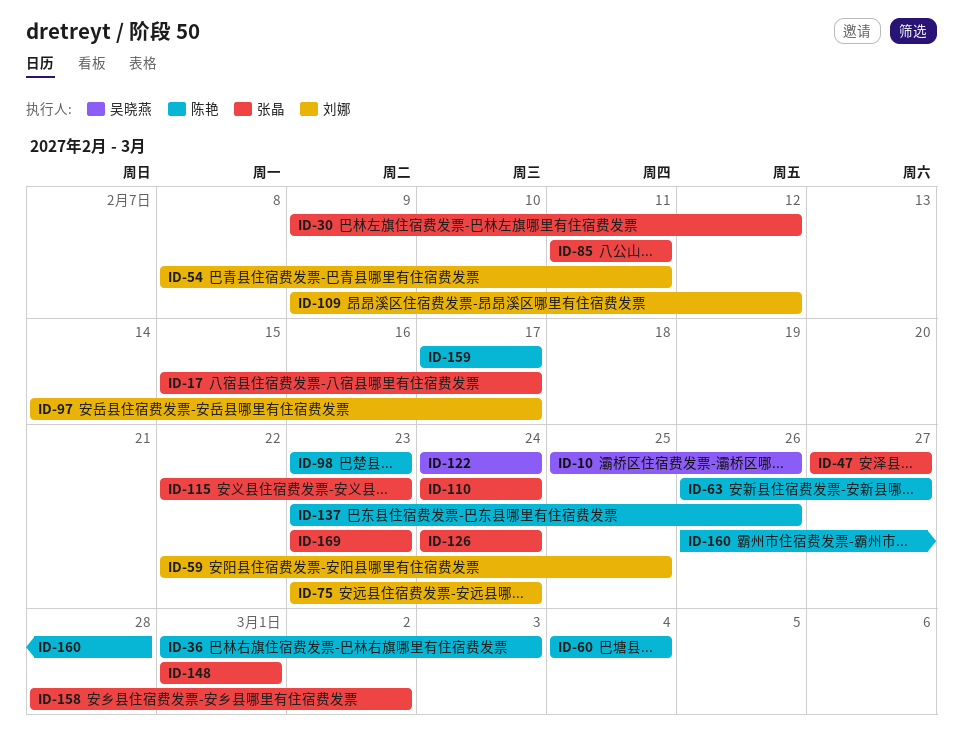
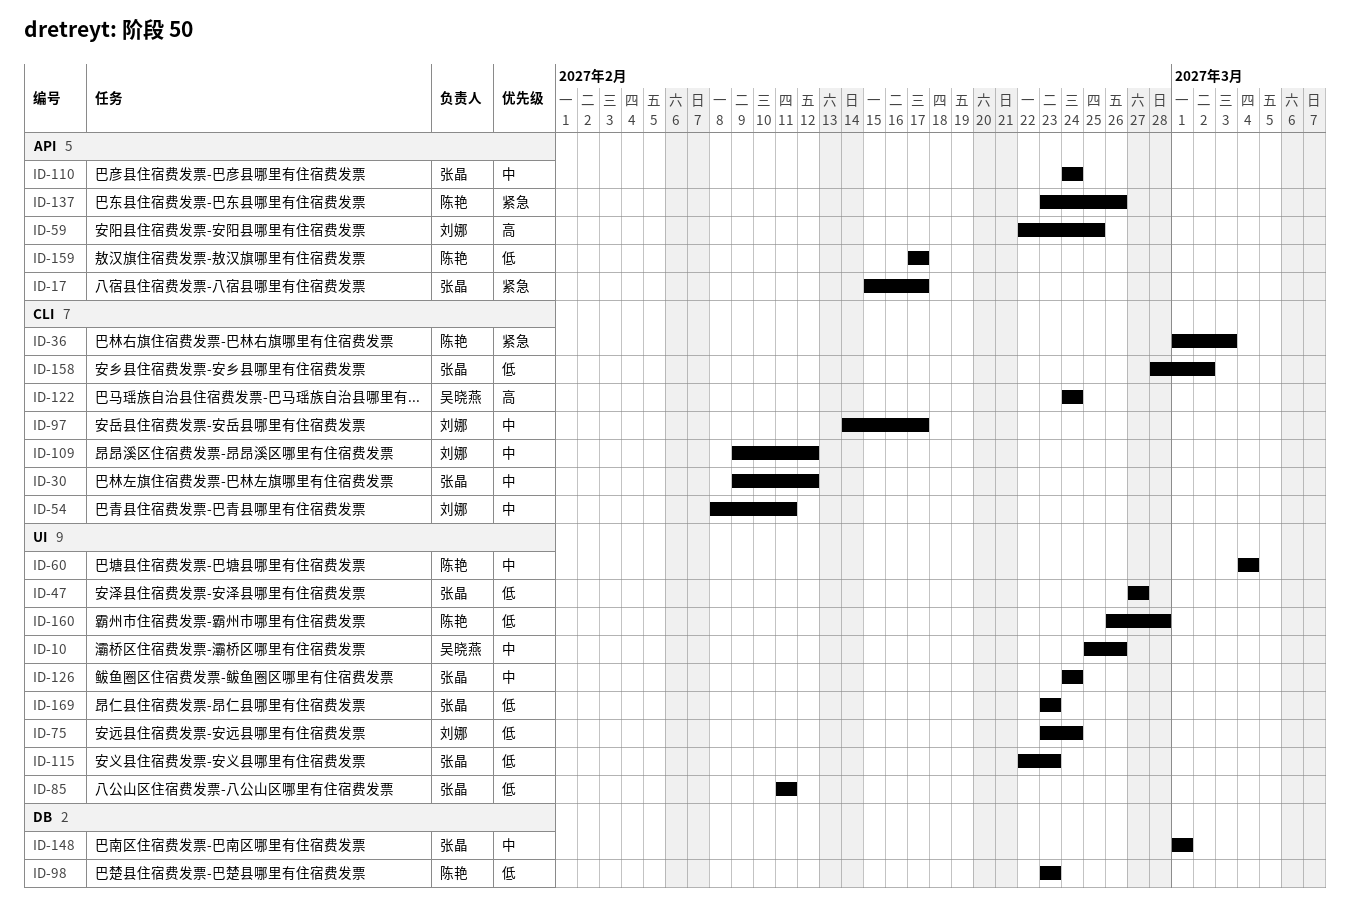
ID-63: present -> none

